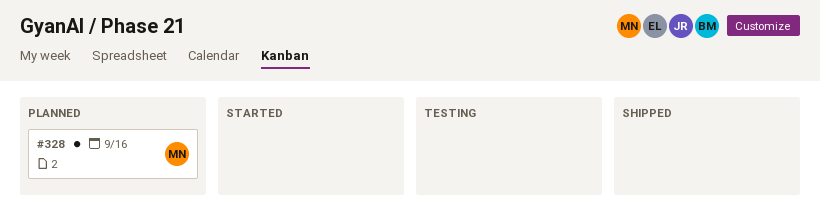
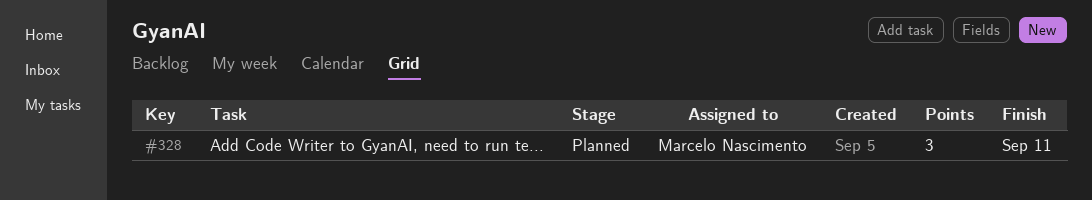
#328, estimate: 1 -> 3
#328, due: Sep 16 -> Sep 11

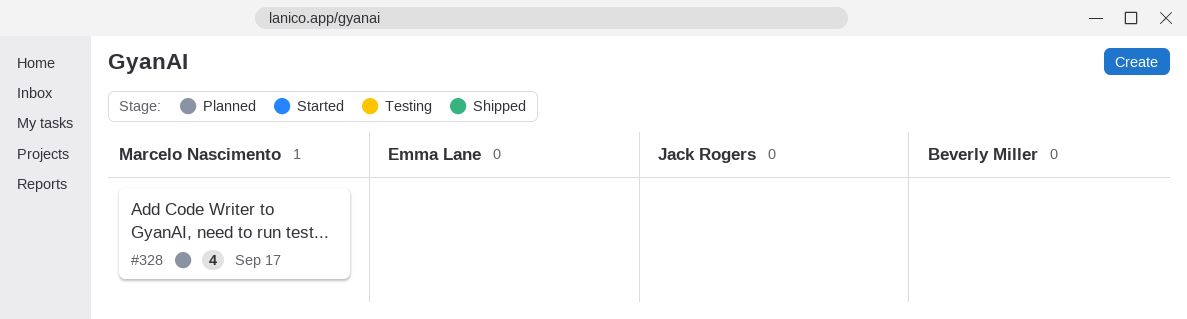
#328, estimate: 3 -> 4
#328, due: Sep 11 -> Sep 17

